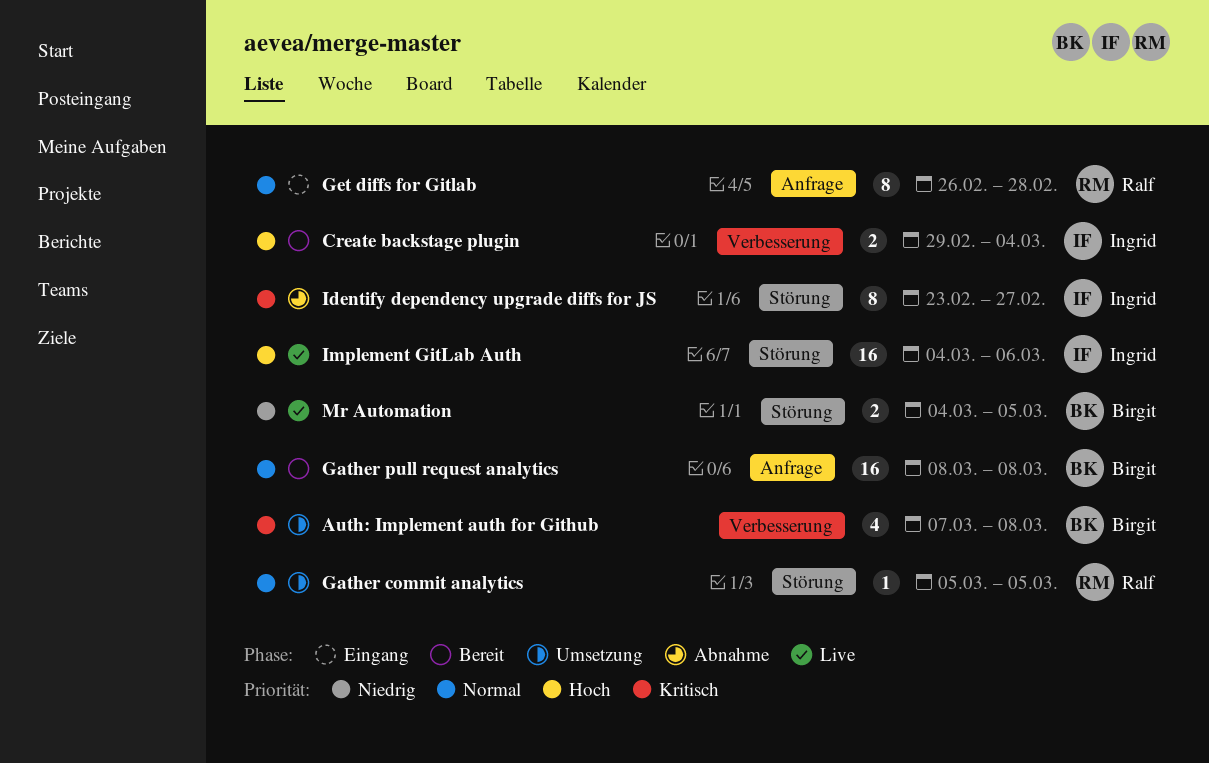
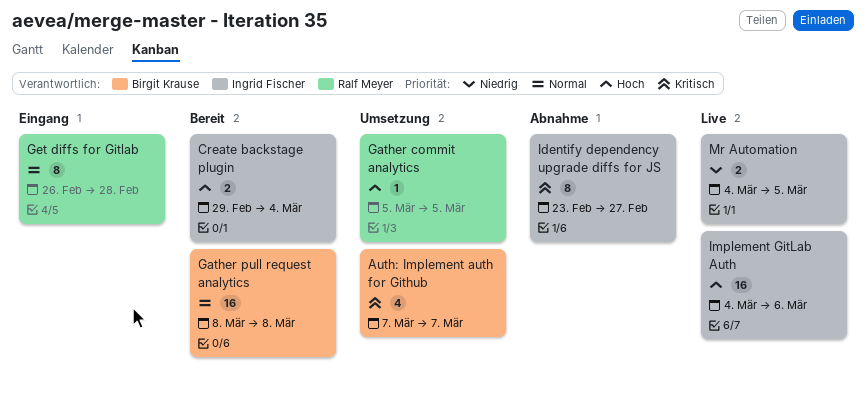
Auth: Implement auth for Github, due: Mar 8 -> Mar 7
Gather commit analytics, priority: Normal -> Hoch
Mr Automation, owner: Birgit Krause -> Ingrid Fischer

